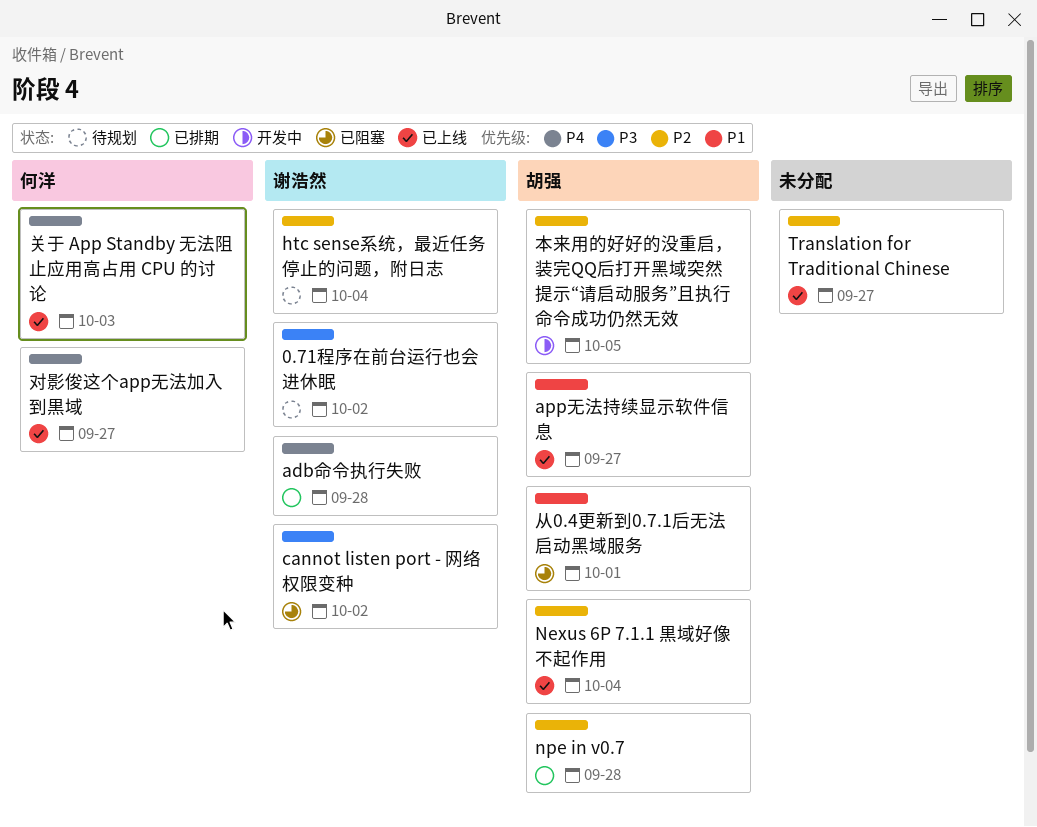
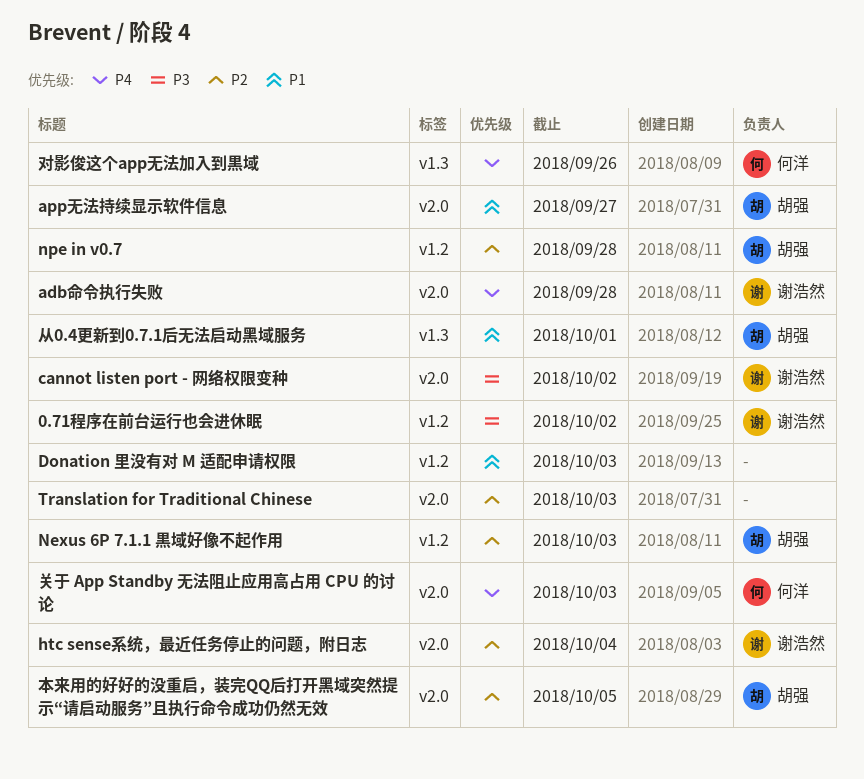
Donation 里没有对 M 适配申请权限: none -> present
Nexus 6P 7.1.1 黒域好像不起作用, due: Oct 4 -> Oct 3
Translation for Traditional Chinese, due: Sep 27 -> Oct 3
对影俊这个app无法加入到黒域, due: Sep 27 -> Sep 26

